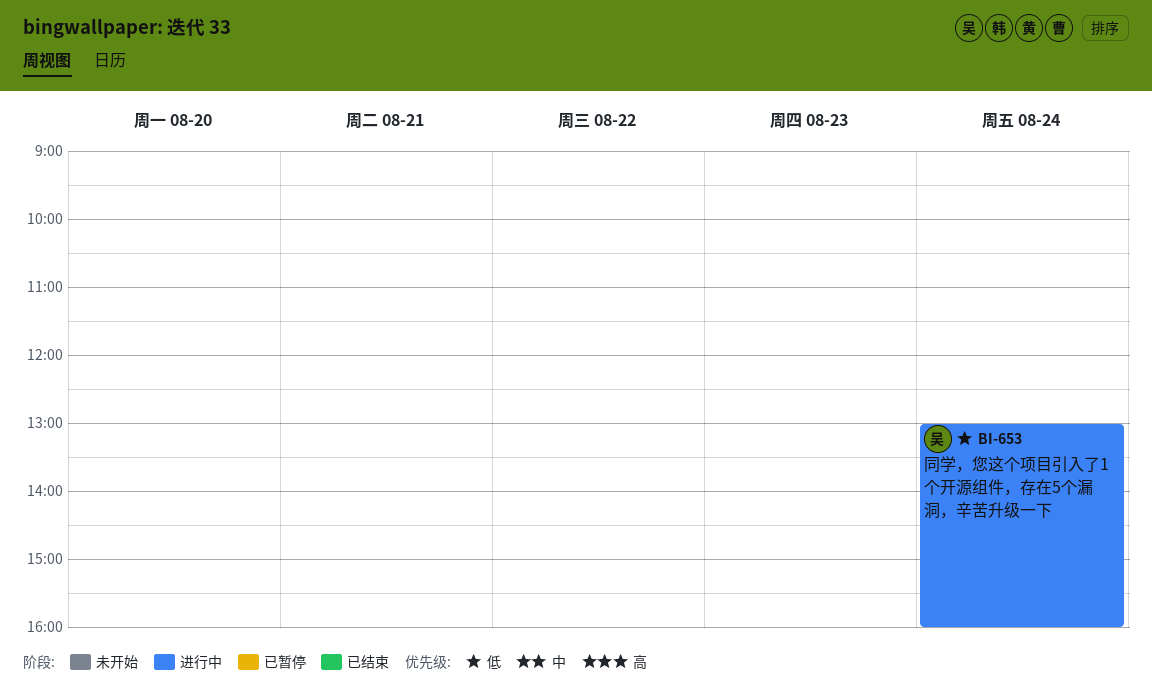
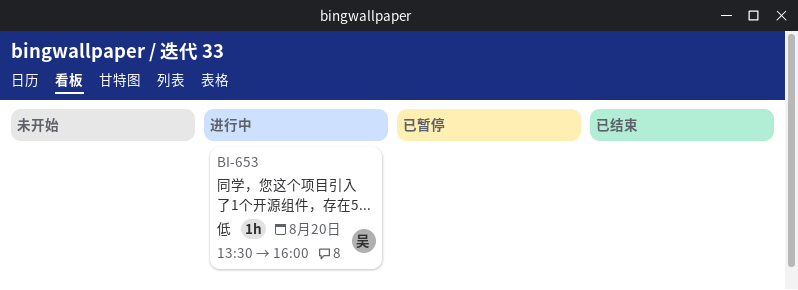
BI-653, day: Aug 24 -> Aug 20
BI-653, begins: 13:00 -> 13:30

